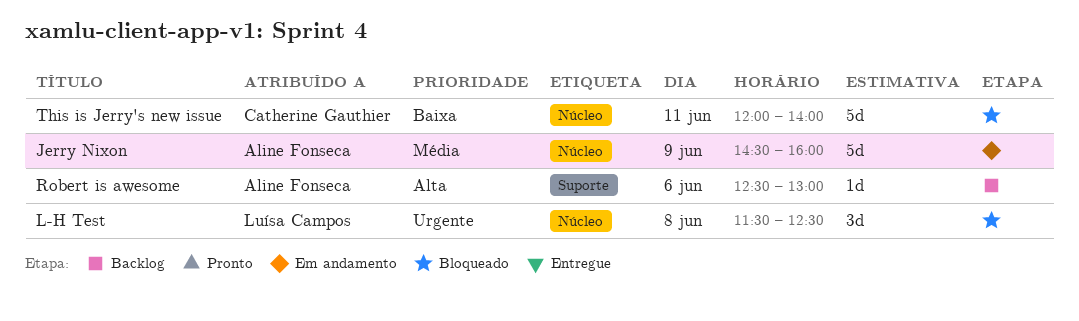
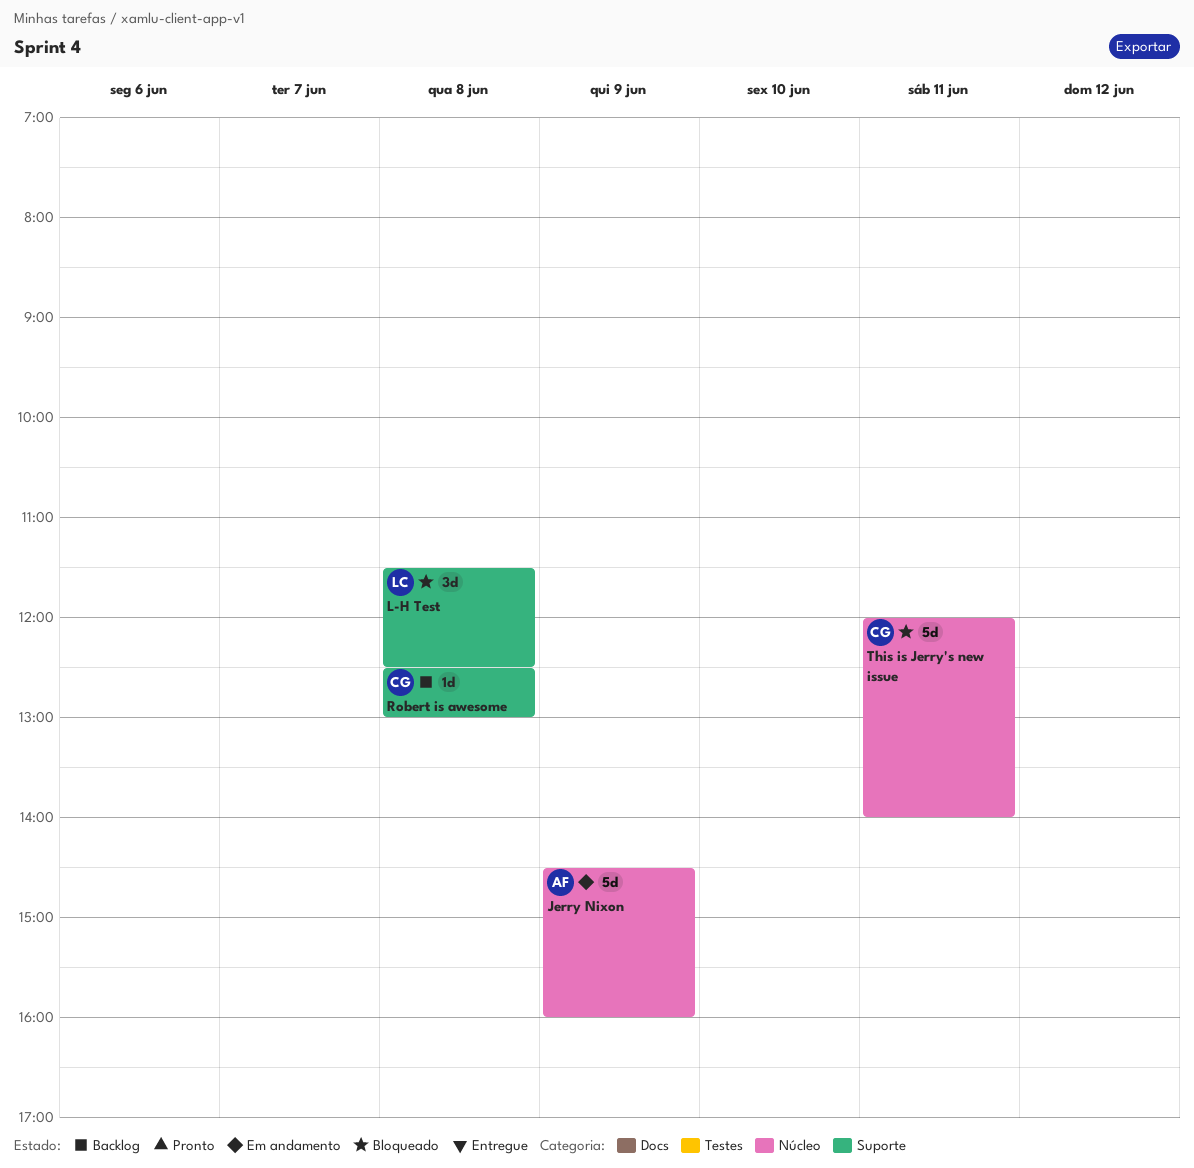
L-H Test, label: Núcleo -> Suporte
Robert is awesome, owner: Aline Fonseca -> Catherine Gauthier
Robert is awesome, day: Jun 6 -> Jun 8

